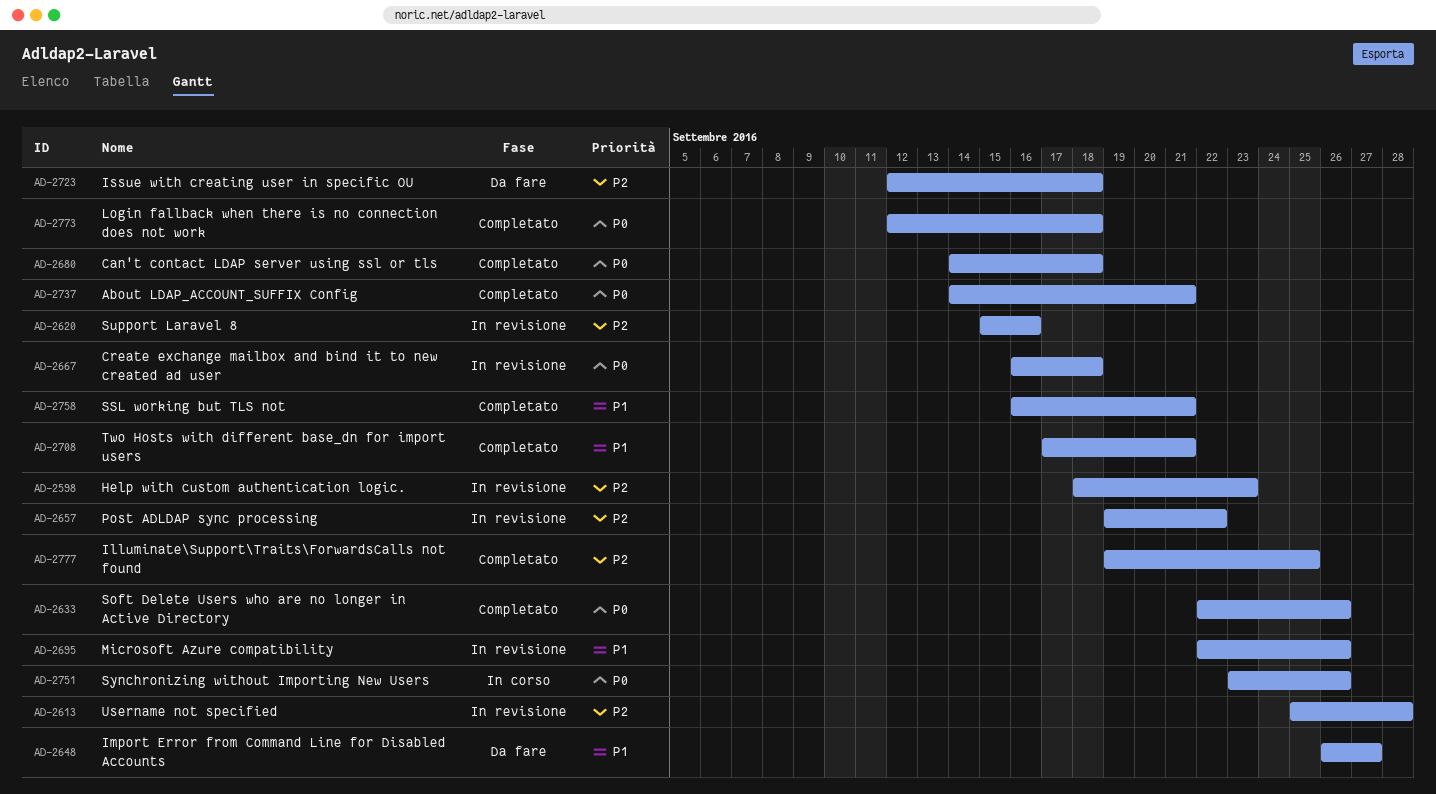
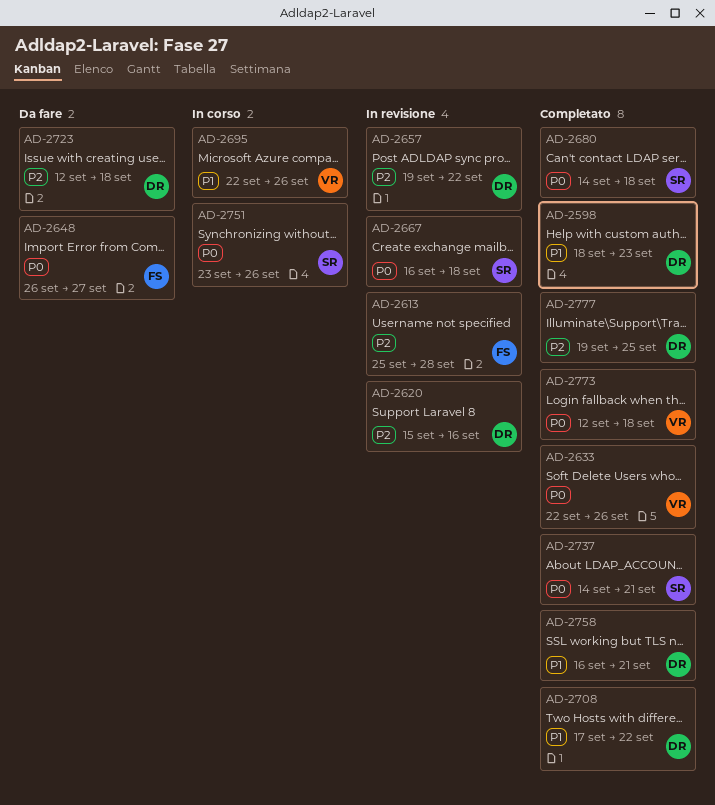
AD-2598, status: In revisione -> Completato
AD-2598, priority: P2 -> P1
AD-2648, priority: P1 -> P0
AD-2695, status: In revisione -> In corso
AD-2708, due: Sep 21 -> Sep 22

